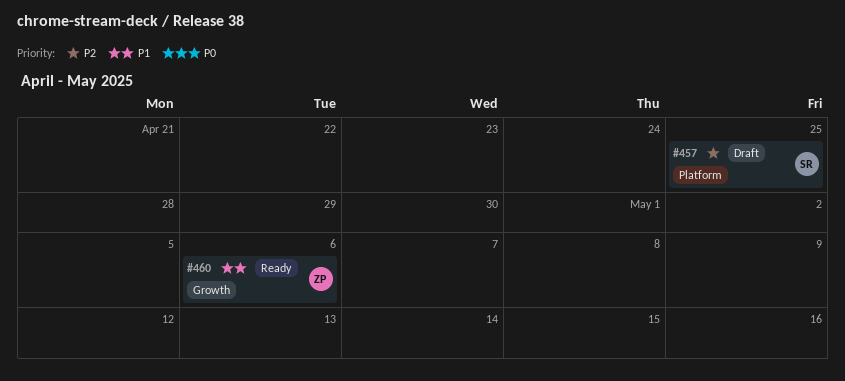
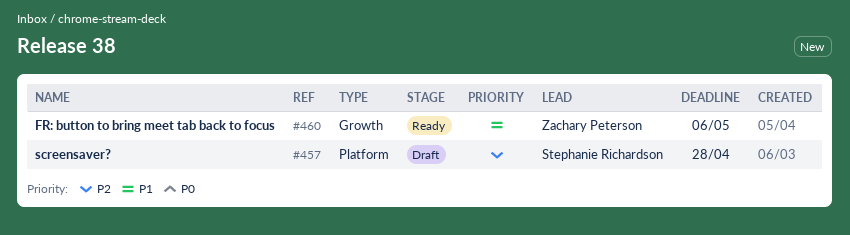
#457, due: Apr 25 -> Apr 28

